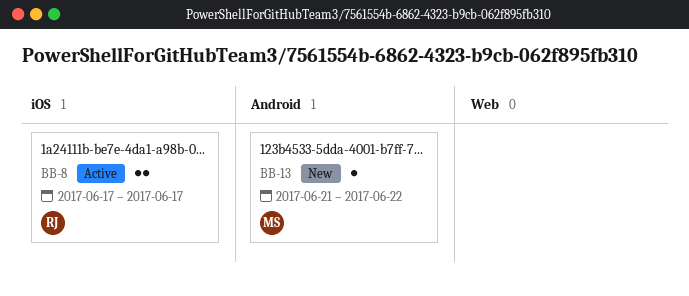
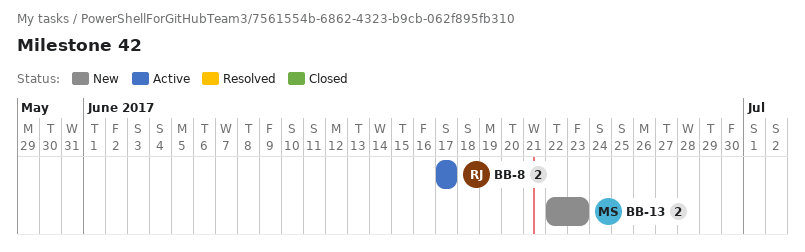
BB-13, estimate: 1 -> 2
BB-13, start: Jun 21 -> Jun 22
BB-13, due: Jun 22 -> Jun 23

